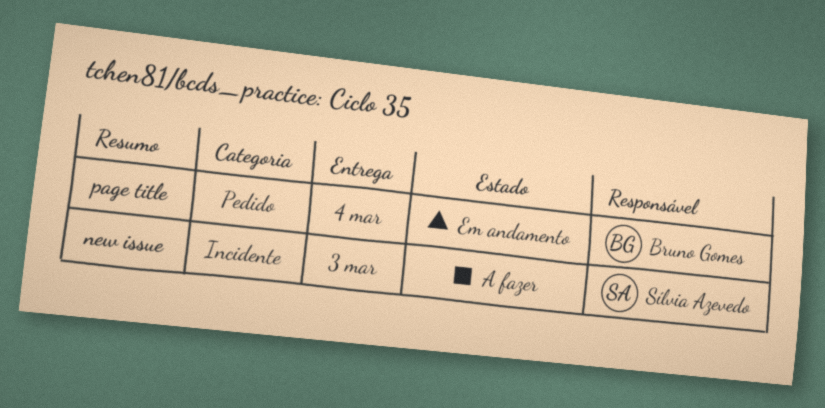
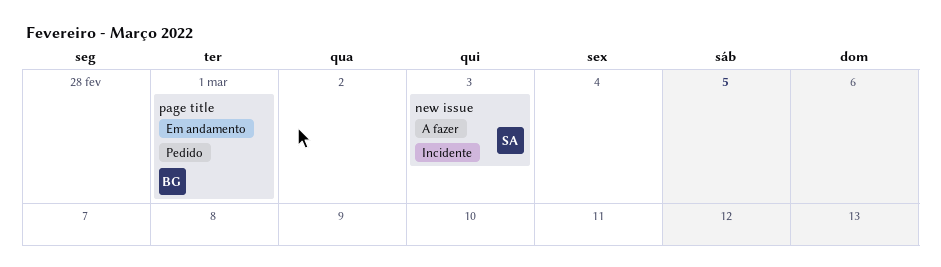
page title, due: Mar 4 -> Mar 1

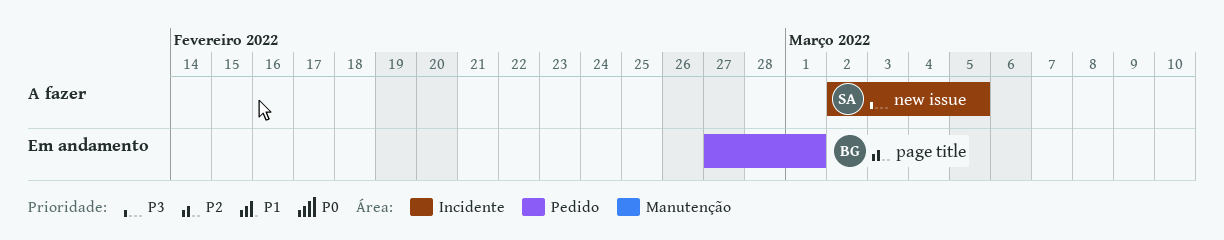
new issue, due: Mar 3 -> Mar 5

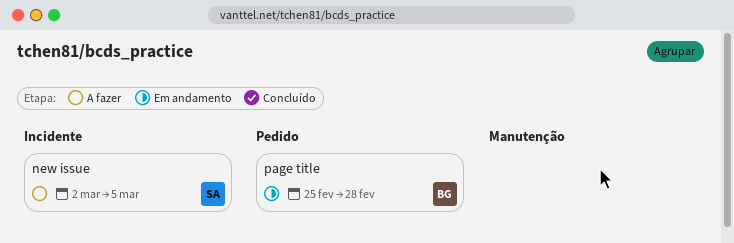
page title, start: Feb 27 -> Feb 25
page title, due: Mar 1 -> Feb 28

